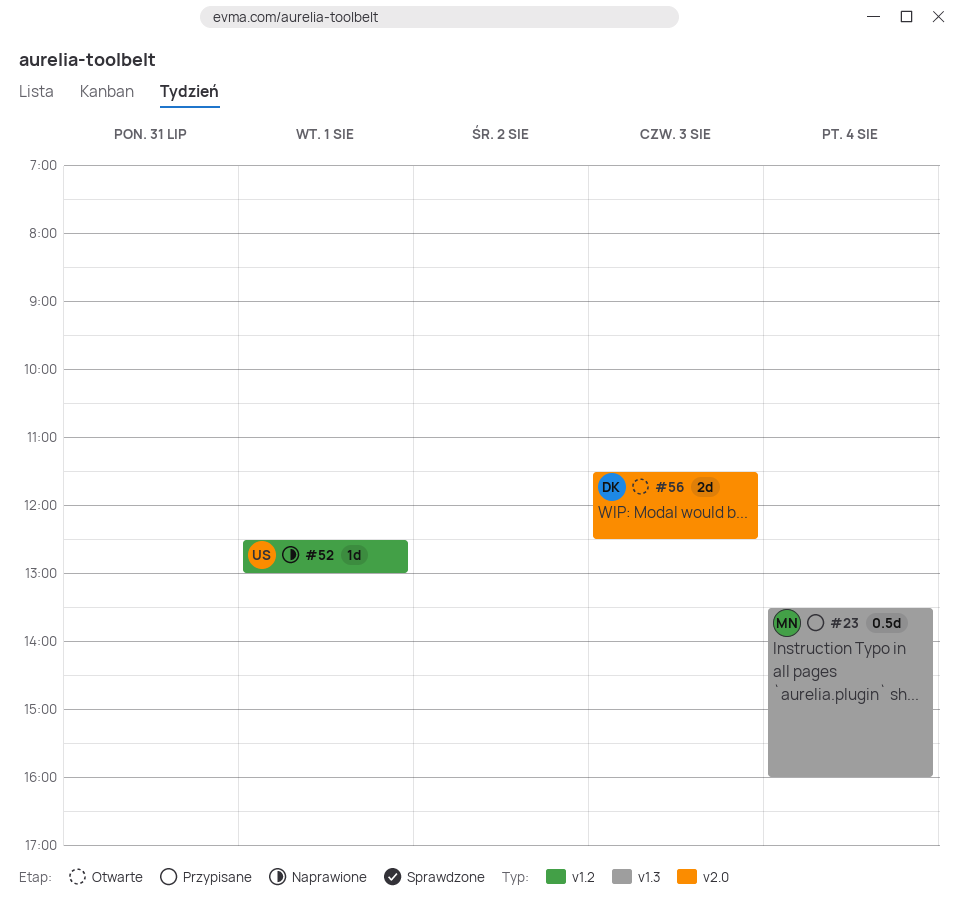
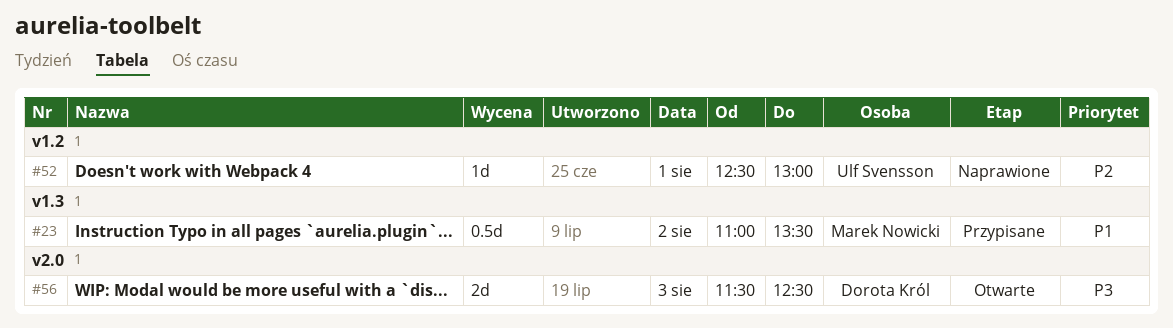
#23, day: Aug 4 -> Aug 2
#23, begins: 13:30 -> 11:00
#23, ends: 16:00 -> 13:30

